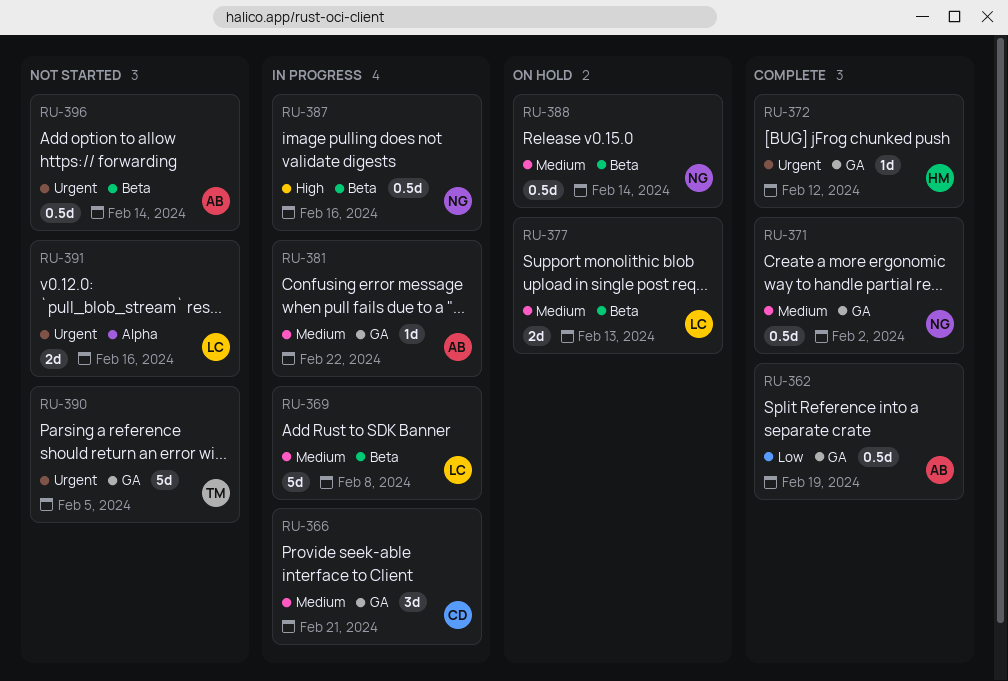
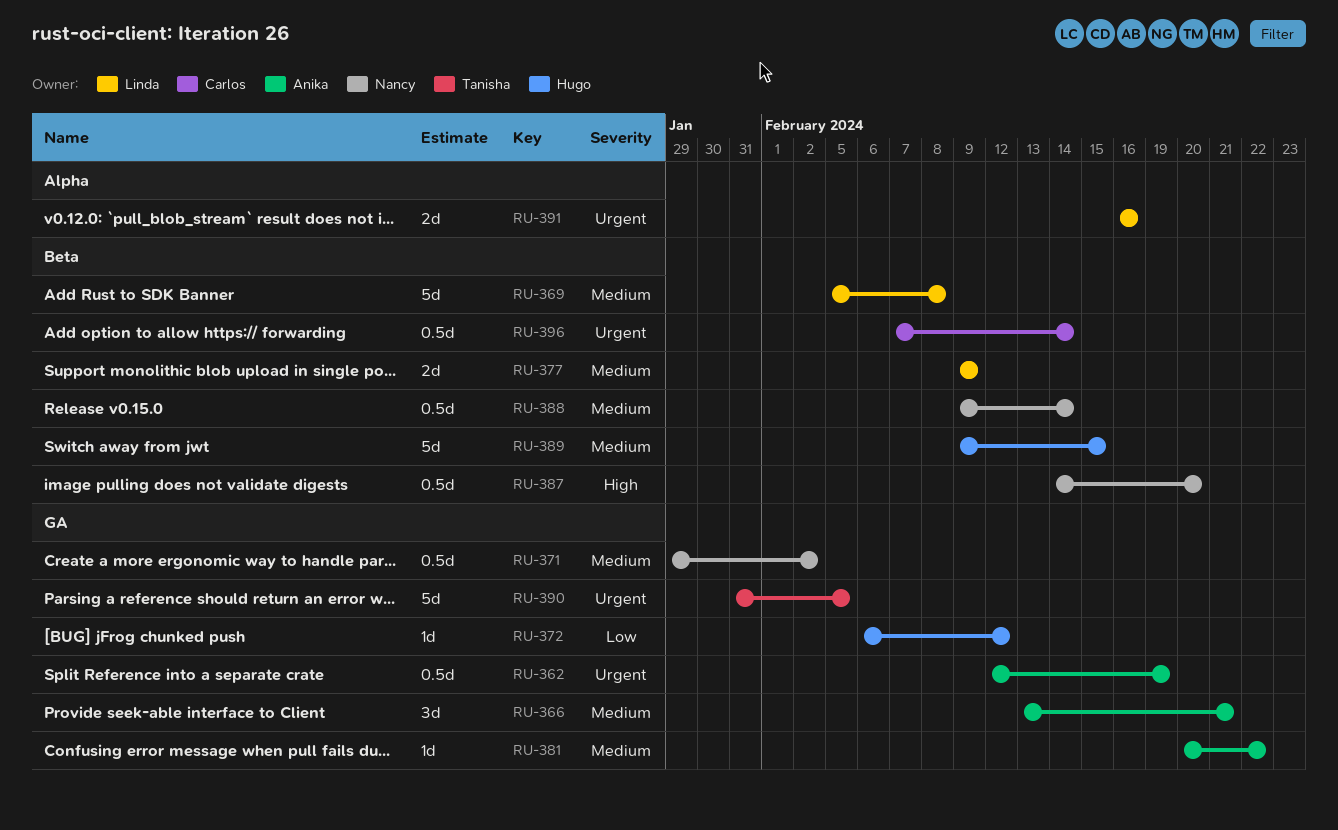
RU-362, priority: Low -> Urgent
RU-366, owner: Carlos -> Anika
RU-372, priority: Urgent -> Low
RU-377, due: Feb 13 -> Feb 9
RU-387, due: Feb 16 -> Feb 20
RU-389: none -> present
RU-396, owner: Anika -> Carlos

